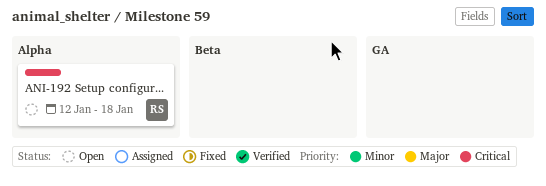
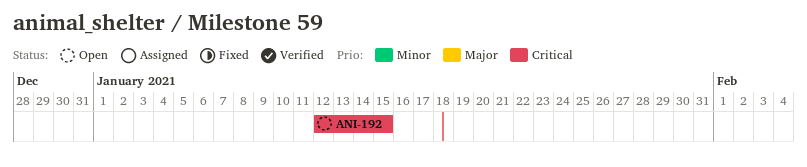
ANI-192, due: Jan 18 -> Jan 15

